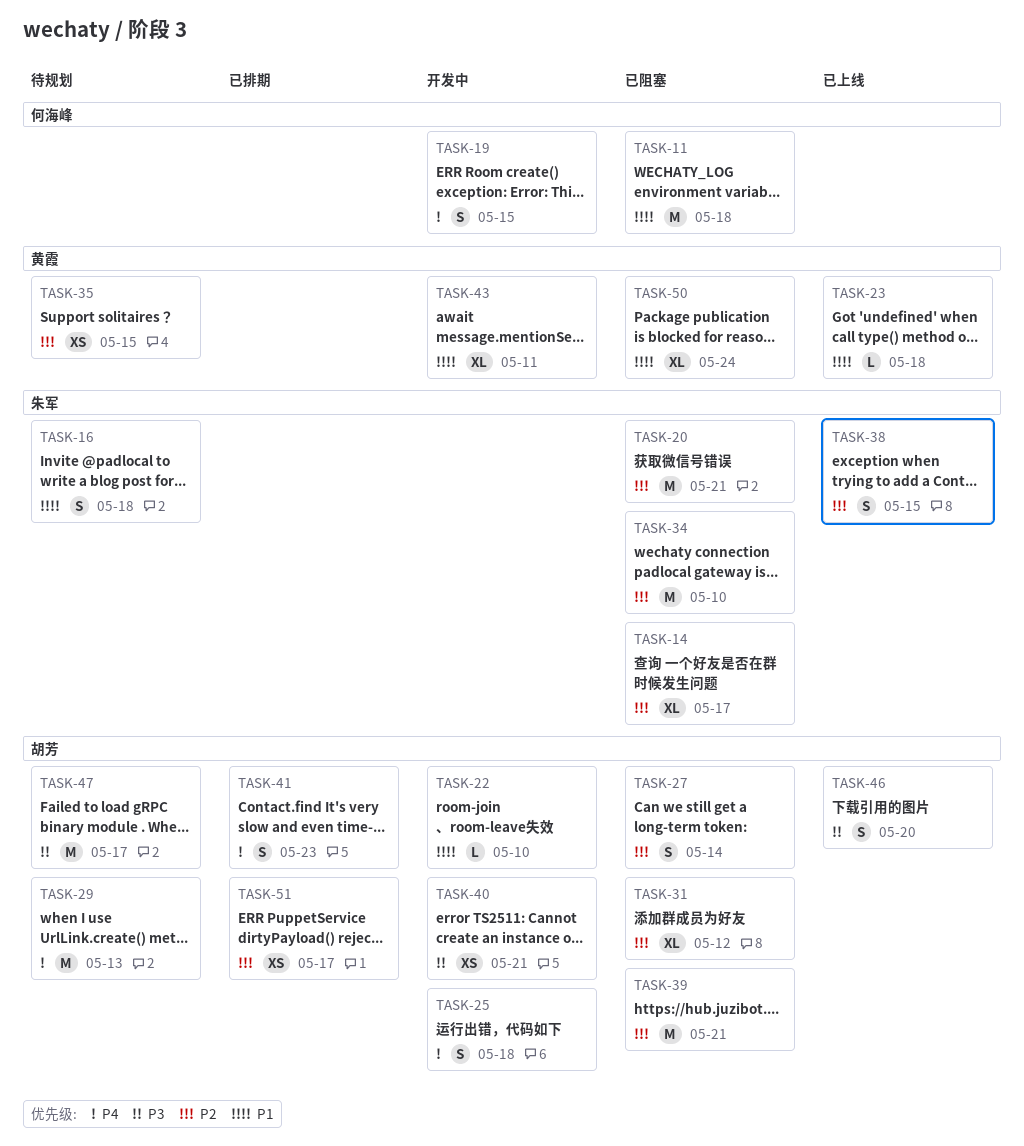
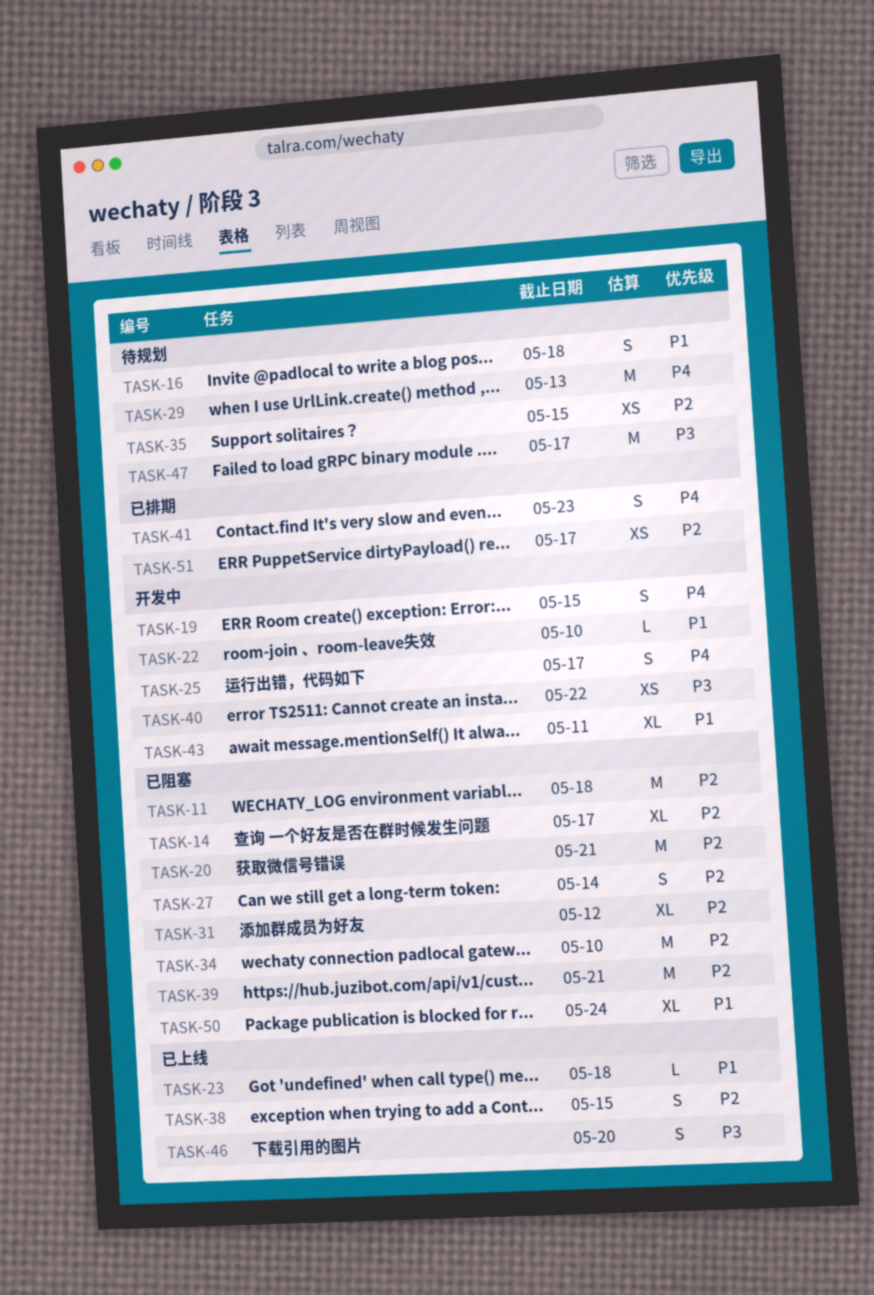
TASK-11, priority: P1 -> P2
TASK-25, due: May 18 -> May 17
TASK-40, due: May 21 -> May 22

